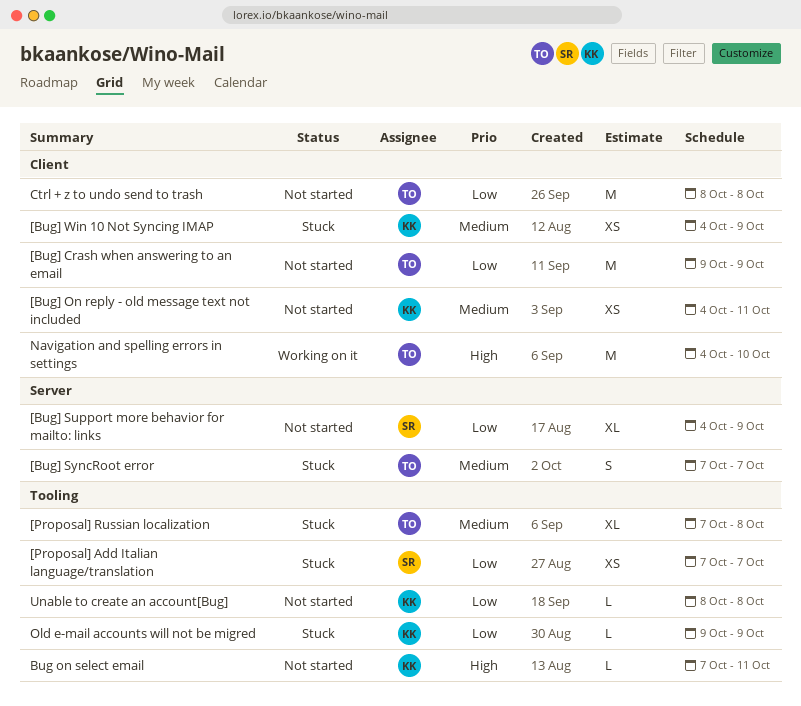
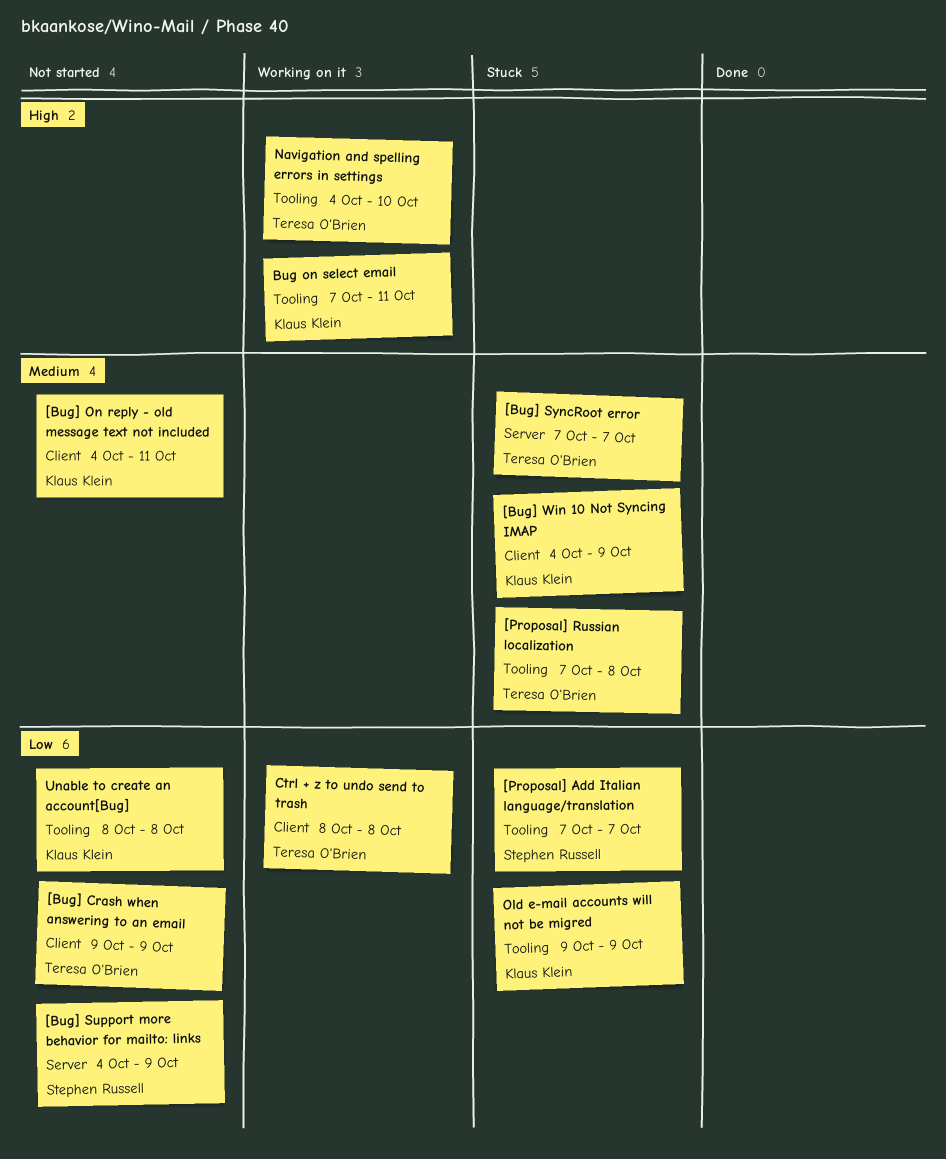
Bug on select email, status: Not started -> Working on it
Ctrl + z to undo send to trash, status: Not started -> Working on it
Navigation and spelling errors in settings, label: Client -> Tooling

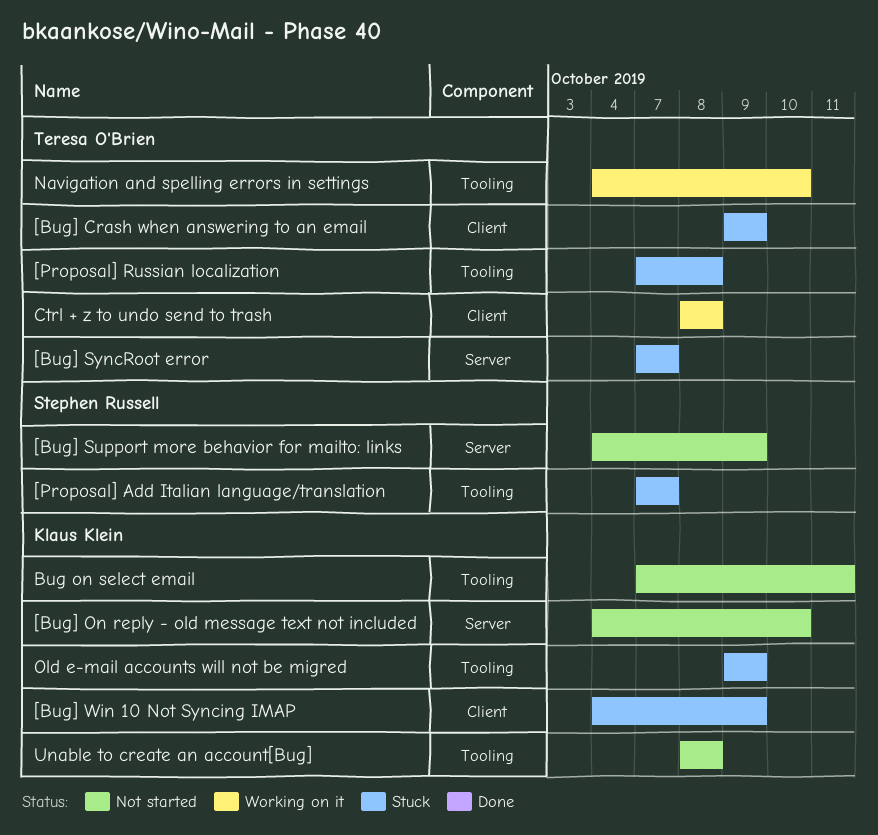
[Bug] Crash when answering to an email, status: Not started -> Stuck
[Bug] On reply - old message text not included, label: Client -> Server
[Bug] On reply - old message text not included, due: Oct 11 -> Oct 10
Bug on select email, status: Working on it -> Not started

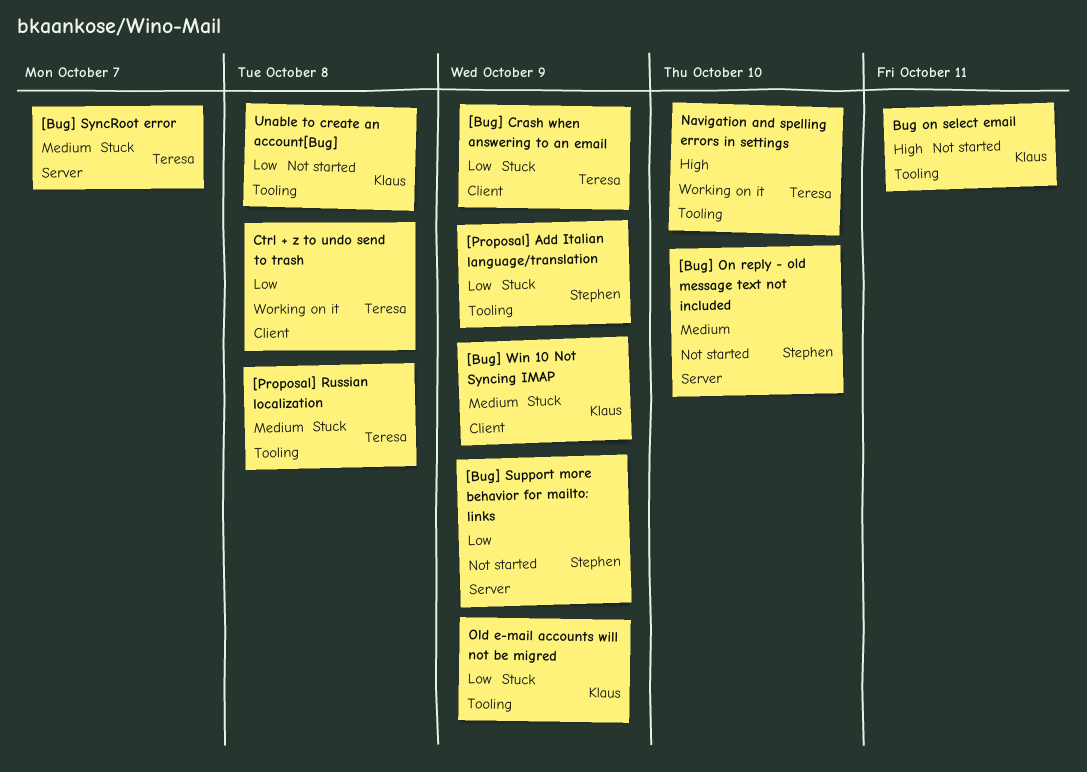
[Bug] On reply - old message text not included, owner: Klaus Klein -> Stephen Russell
[Proposal] Add Italian language/translation, due: Oct 7 -> Oct 9

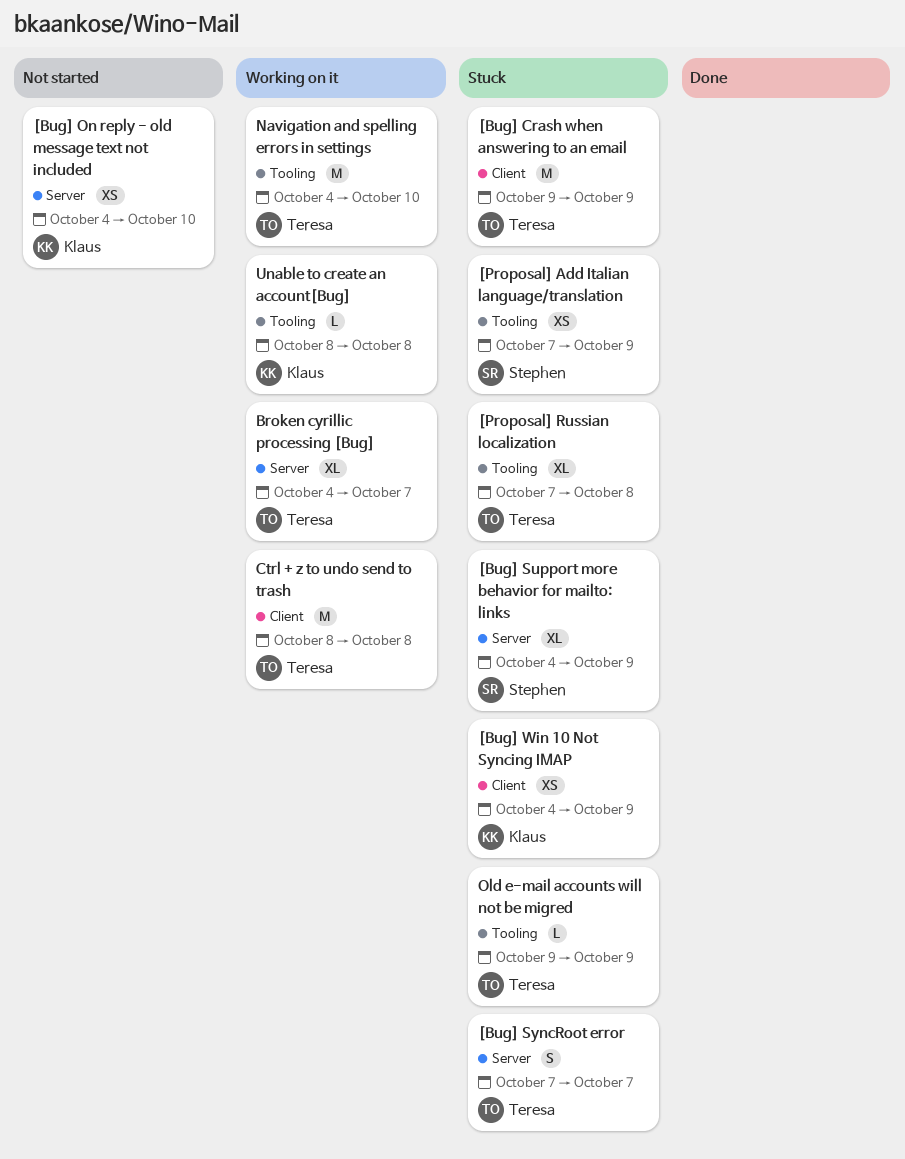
[Bug] On reply - old message text not included, owner: Stephen -> Klaus
[Bug] Support more behavior for mailto: links, status: Not started -> Stuck
Broken cyrillic processing [Bug]: none -> present
Bug on select email: present -> none
Old e-mail accounts will not be migred, owner: Klaus -> Teresa
Unable to create an account[Bug], status: Not started -> Working on it

